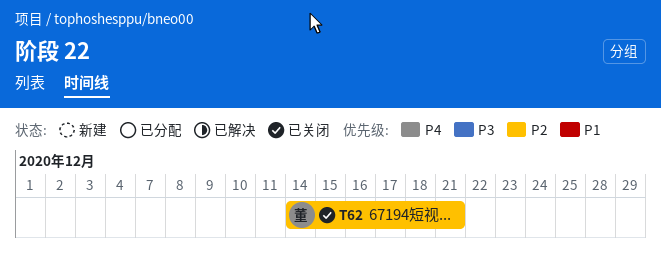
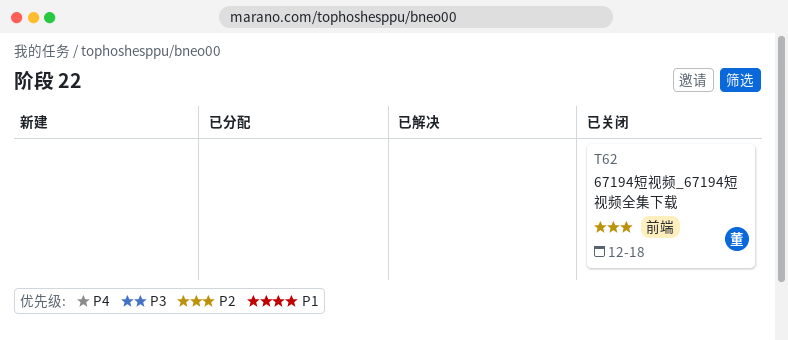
T62, due: Dec 21 -> Dec 18

